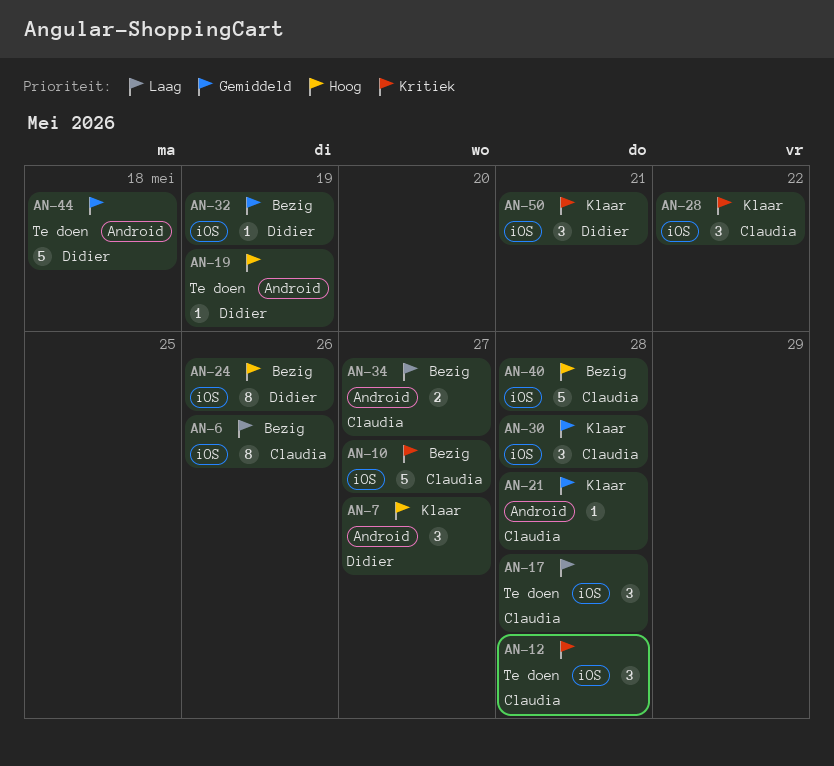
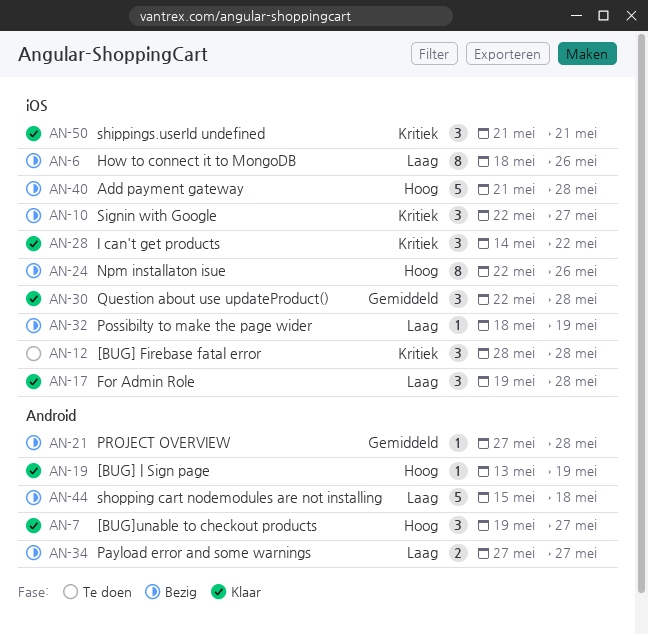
AN-10, estimate: 5 -> 3
AN-17, status: Te doen -> Klaar
AN-19, status: Te doen -> Klaar
AN-21, status: Klaar -> Bezig
AN-32, priority: Gemiddeld -> Laag
AN-44, status: Te doen -> Bezig
AN-44, priority: Gemiddeld -> Laag

